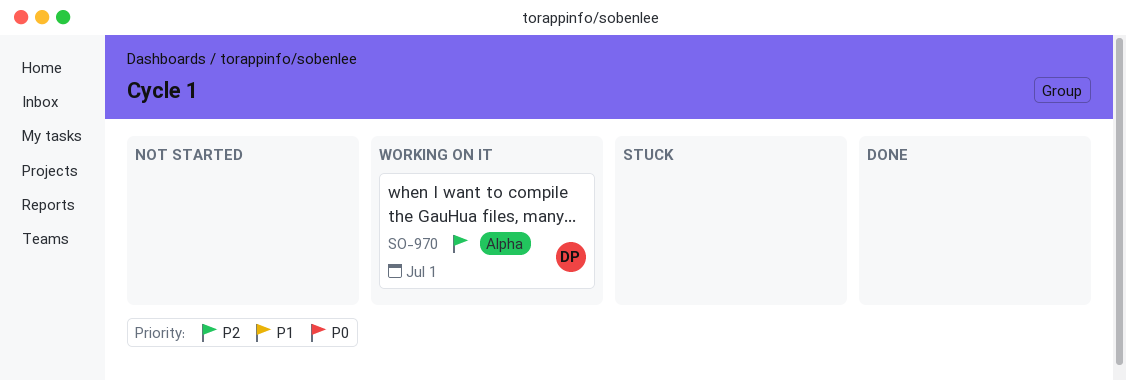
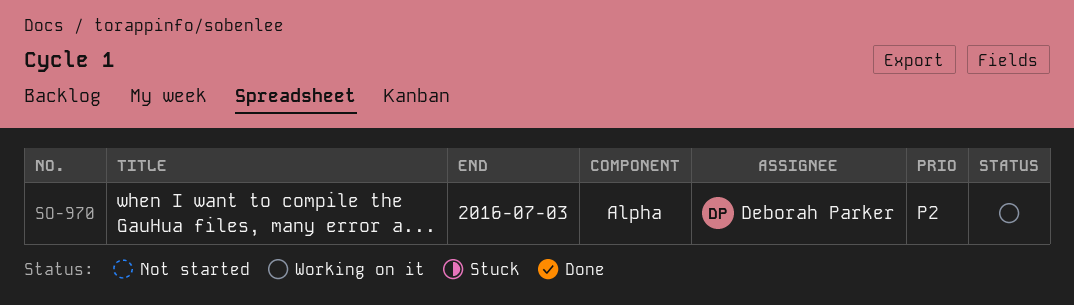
SO-970, due: Jul 1 -> Jul 3

